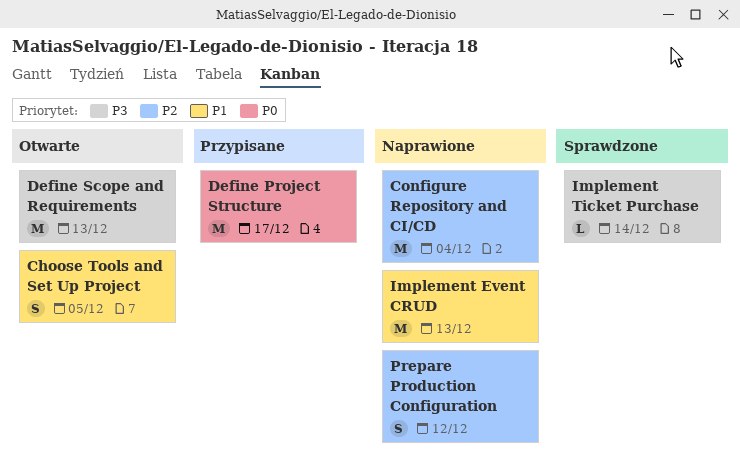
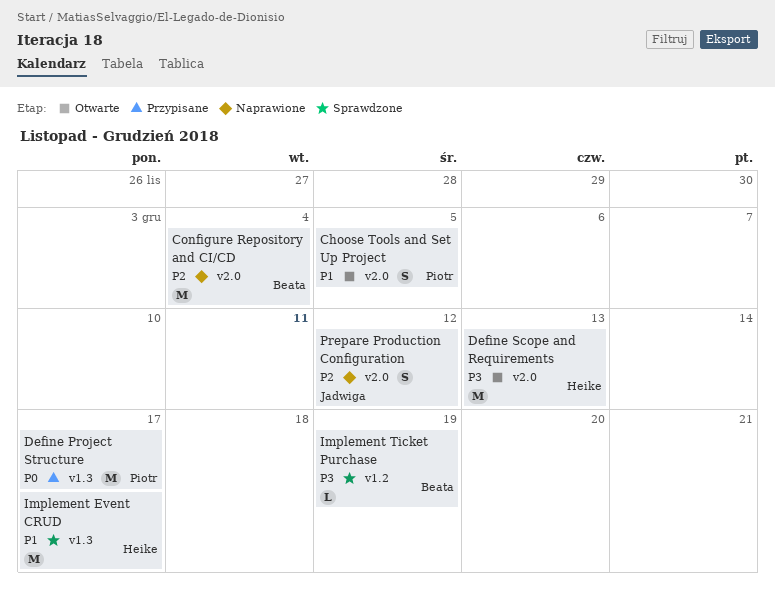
Implement Event CRUD, status: Naprawione -> Sprawdzone
Implement Event CRUD, due: Dec 13 -> Dec 17
Implement Ticket Purchase, due: Dec 14 -> Dec 19

